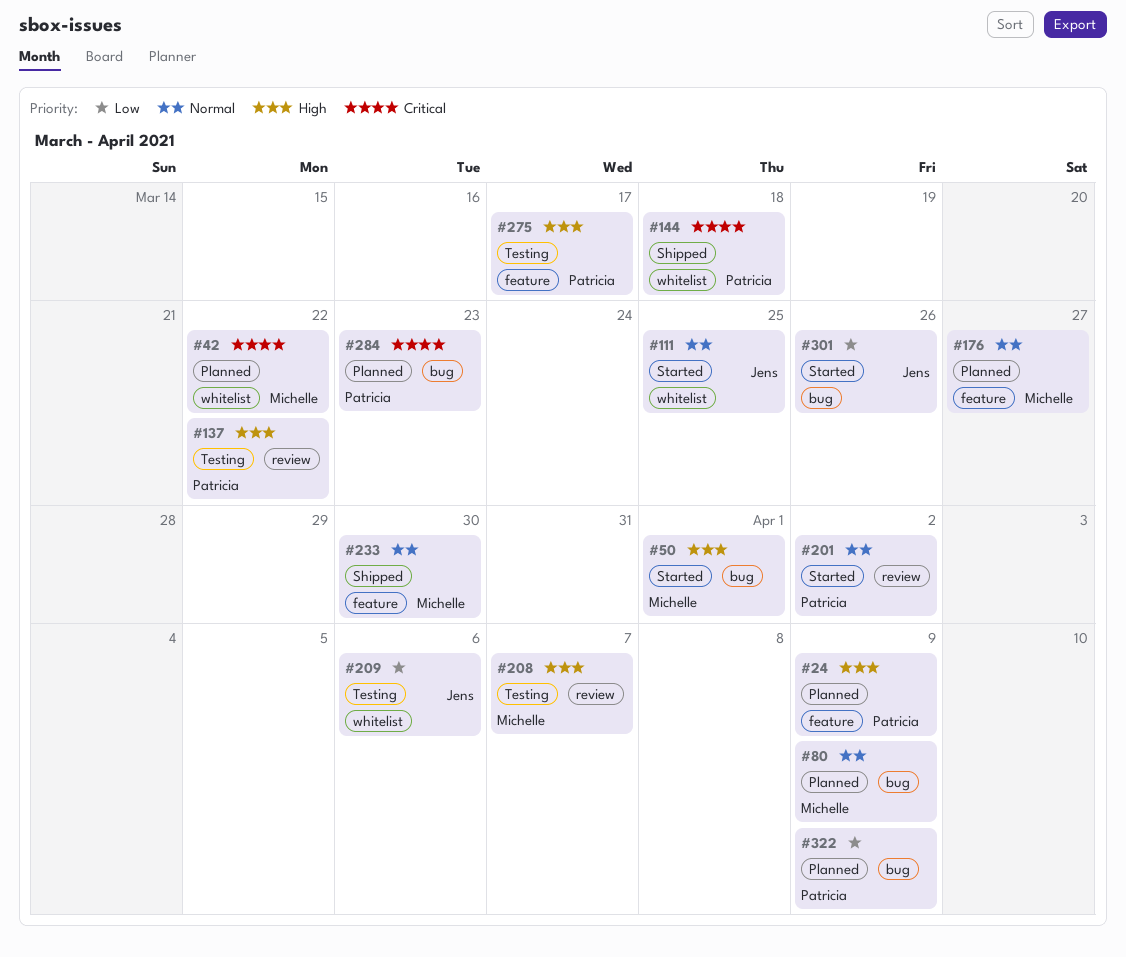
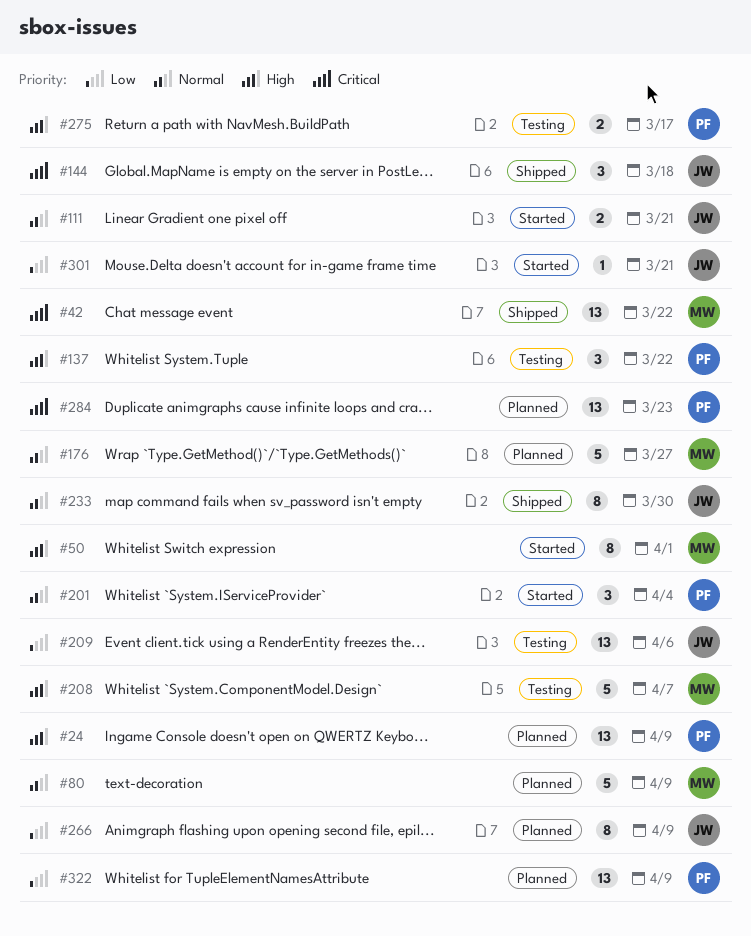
#42, status: Planned -> Shipped
#111, due: Mar 25 -> Mar 21
#144, owner: Patricia -> Jens
#201, due: Apr 2 -> Apr 4
#233, owner: Michelle -> Jens
#266: none -> present
#301, due: Mar 26 -> Mar 21

